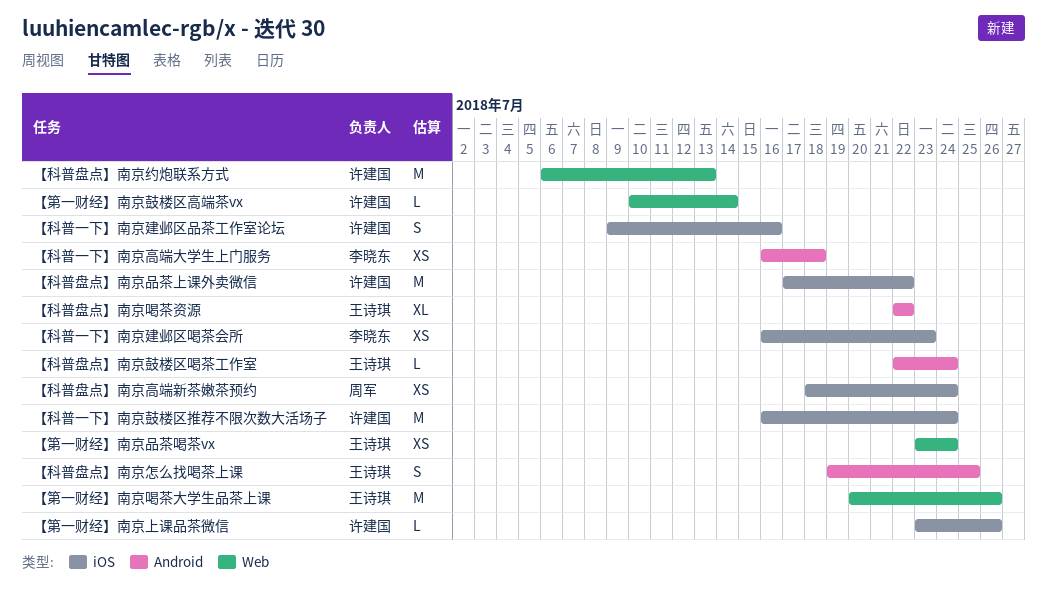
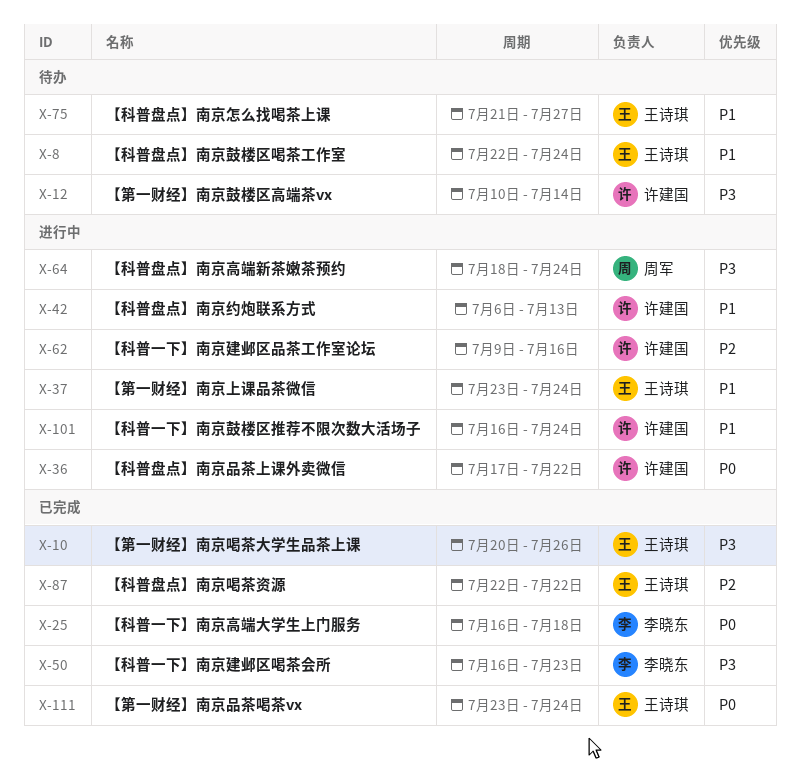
【科普盘点】南京怎么找喝茶上课, start: Jul 19 -> Jul 21
【科普盘点】南京怎么找喝茶上课, due: Jul 25 -> Jul 27
【第一财经】南京上课品茶微信, owner: 许建国 -> 王诗琪
【第一财经】南京上课品茶微信, due: Jul 26 -> Jul 24

